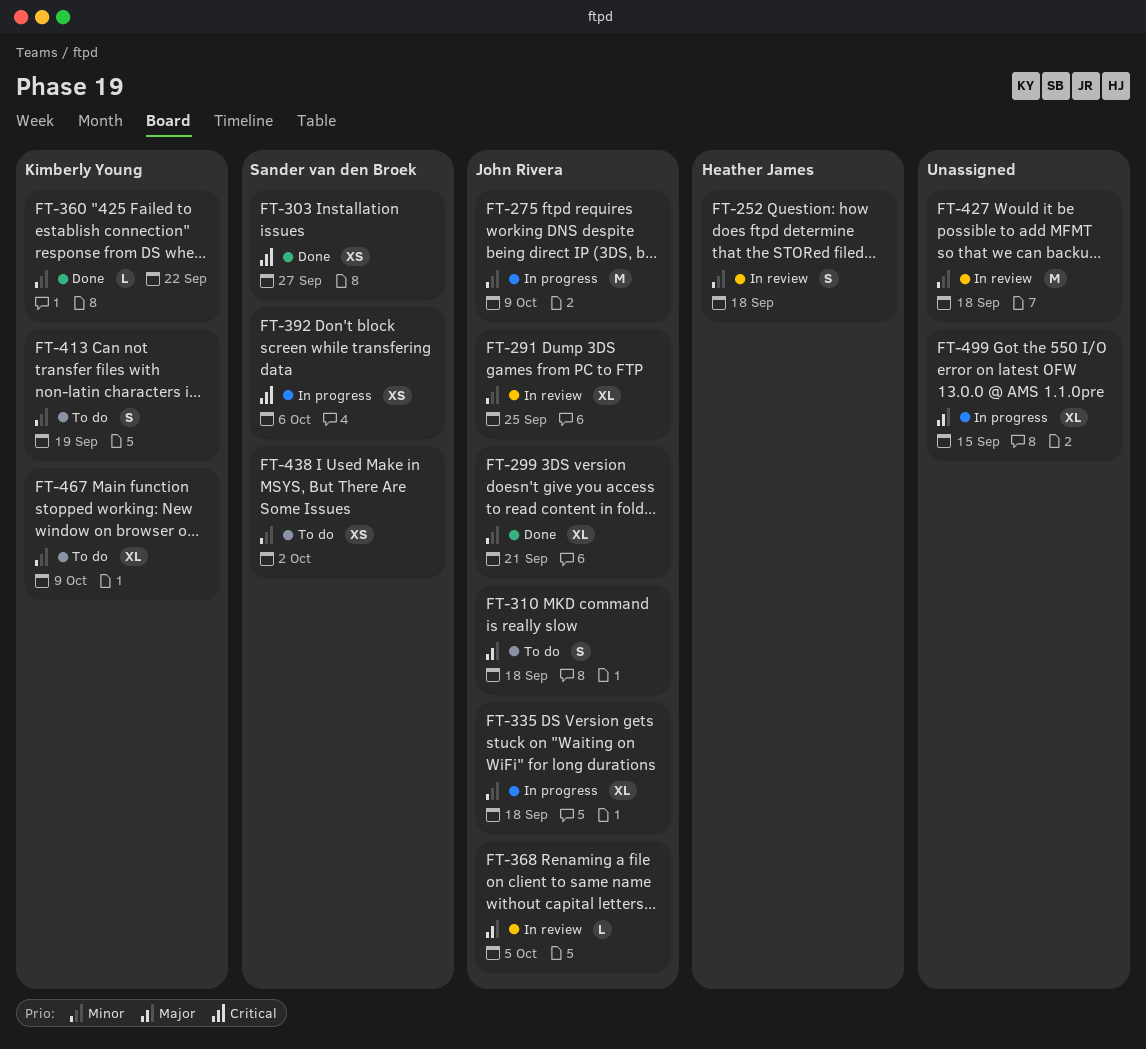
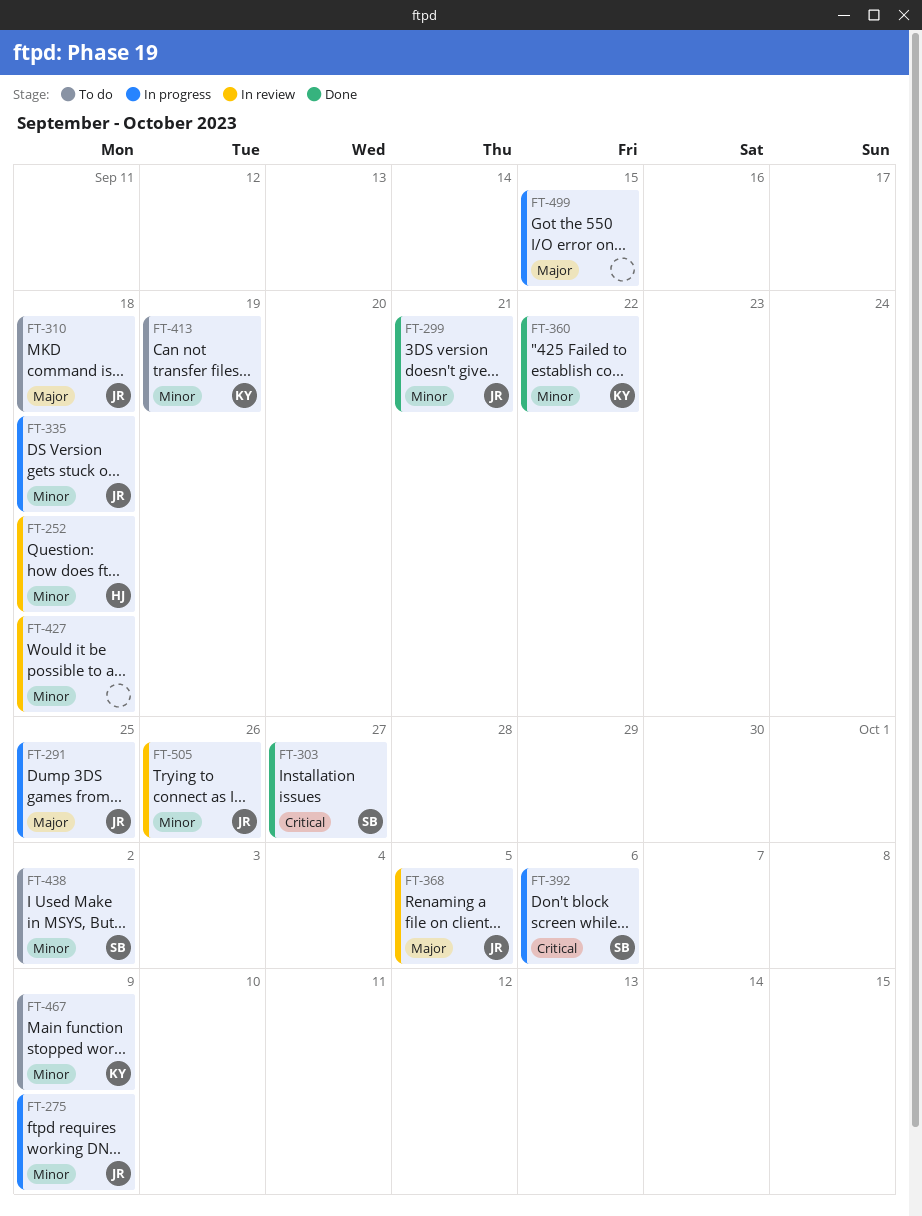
FT-291, status: In review -> In progress
FT-291, priority: Minor -> Major
FT-505: none -> present

